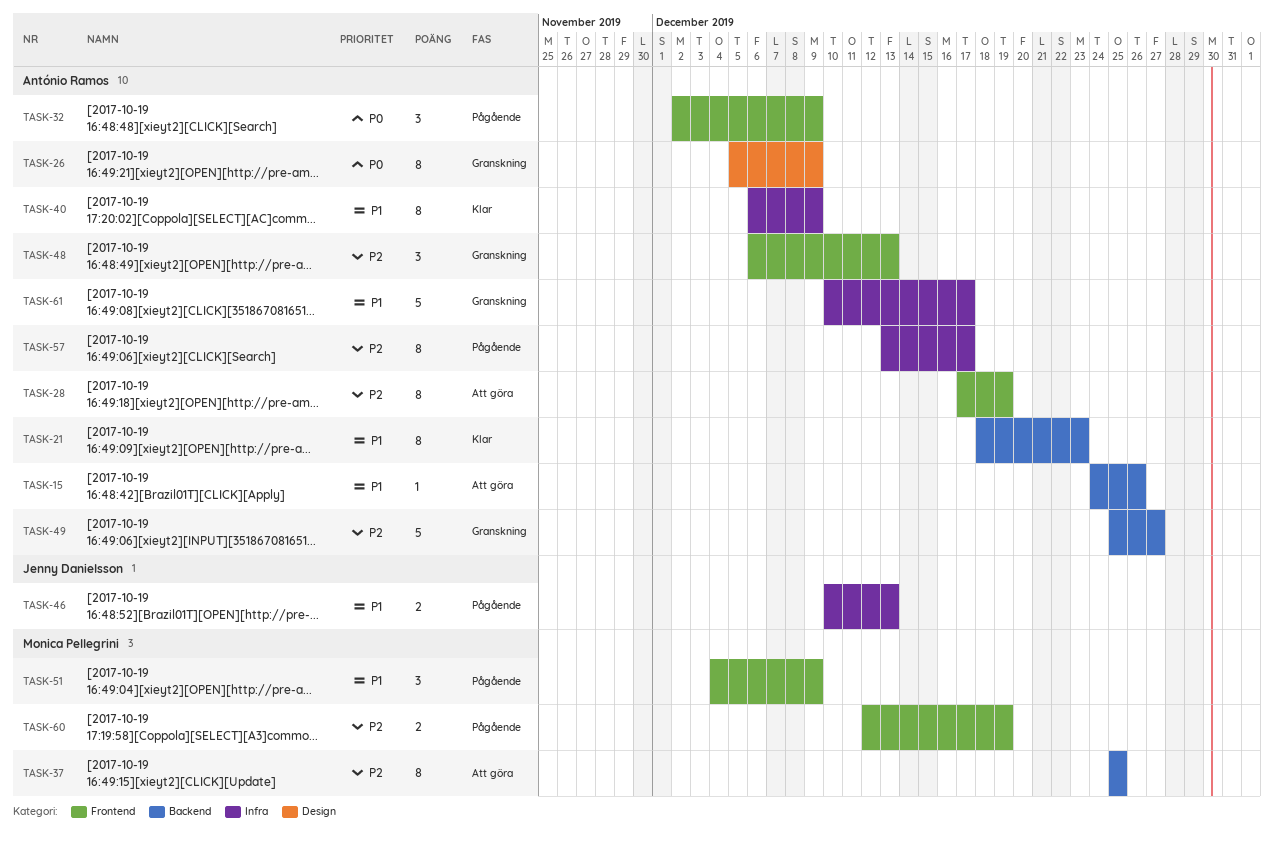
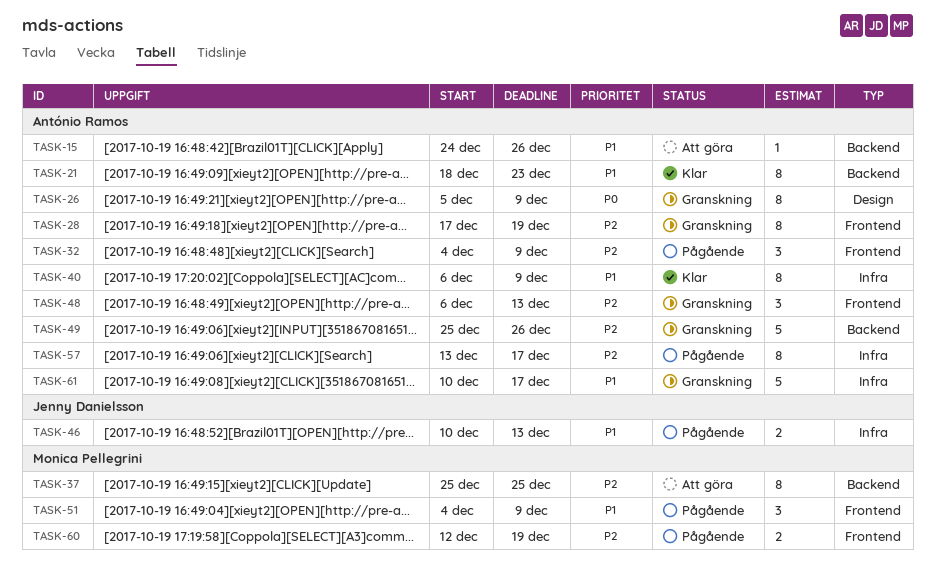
TASK-28, status: Att göra -> Granskning
TASK-32, priority: P0 -> P2
TASK-32, start: Dec 2 -> Dec 4
TASK-49, due: Dec 27 -> Dec 26

